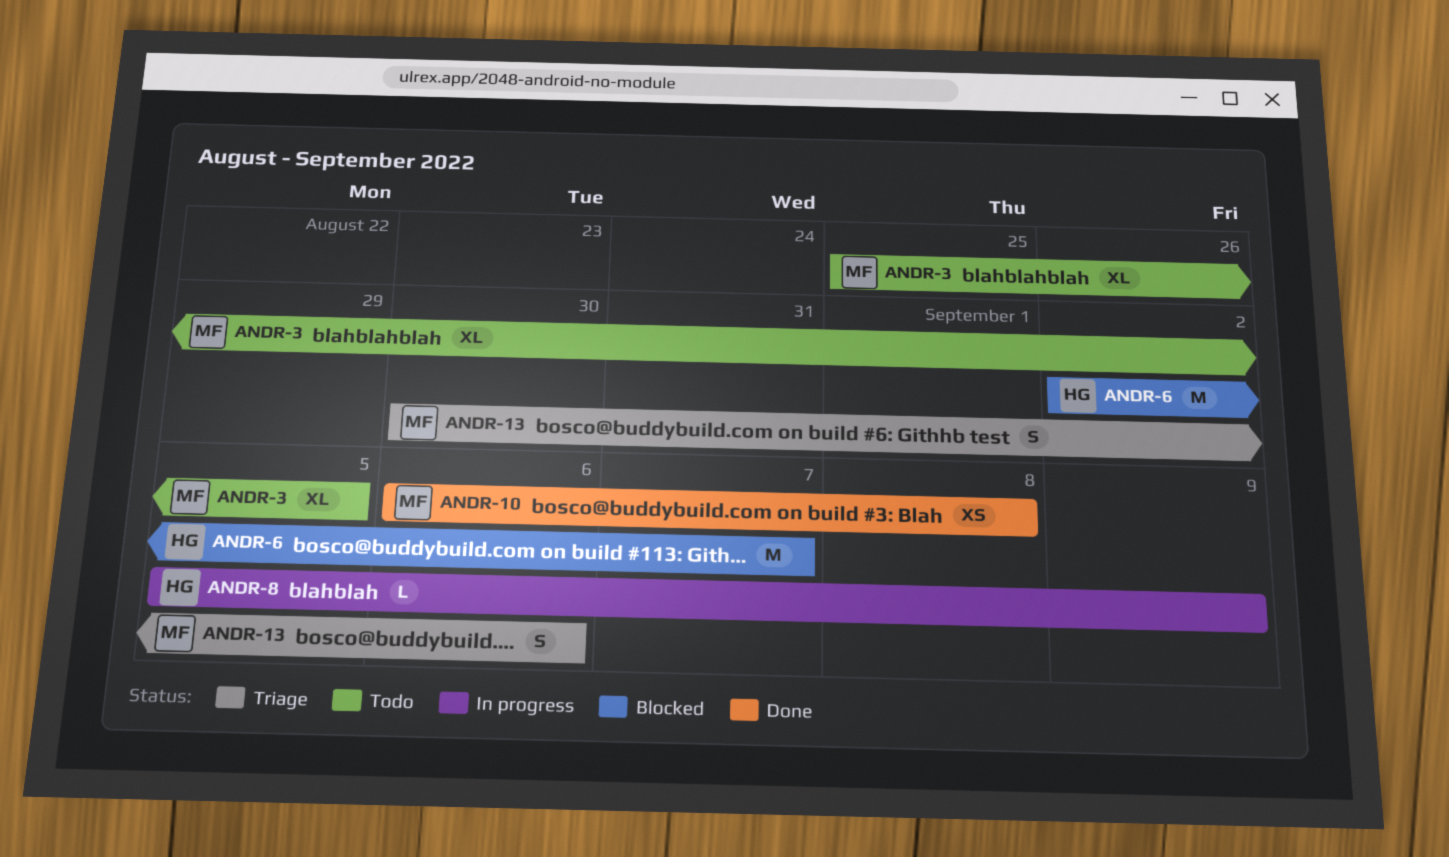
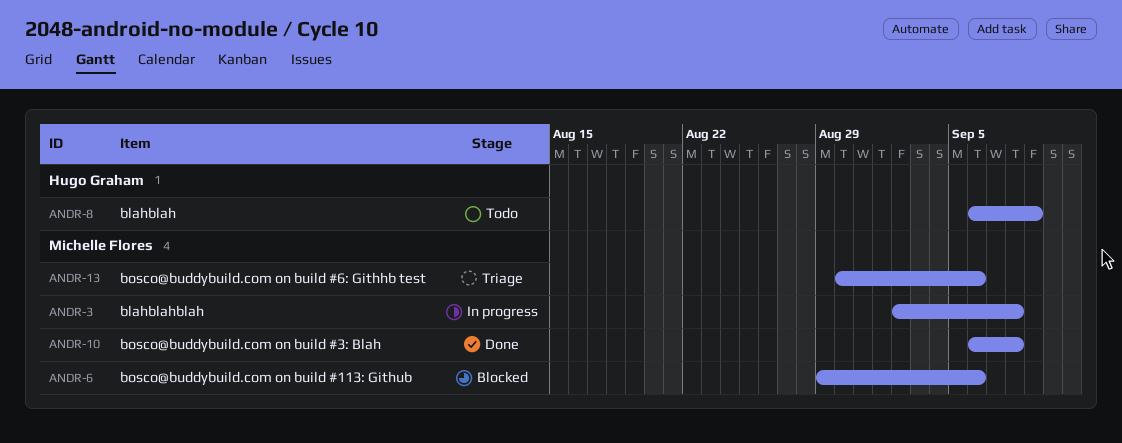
ANDR-3, status: Todo -> In progress
ANDR-3, start: Aug 25 -> Sep 2
ANDR-3, due: Sep 5 -> Sep 8
ANDR-6, owner: Hugo Graham -> Michelle Flores
ANDR-6, start: Sep 2 -> Aug 29
ANDR-6, due: Sep 7 -> Sep 6
ANDR-8, status: In progress -> Todo
ANDR-8, start: Sep 5 -> Sep 6

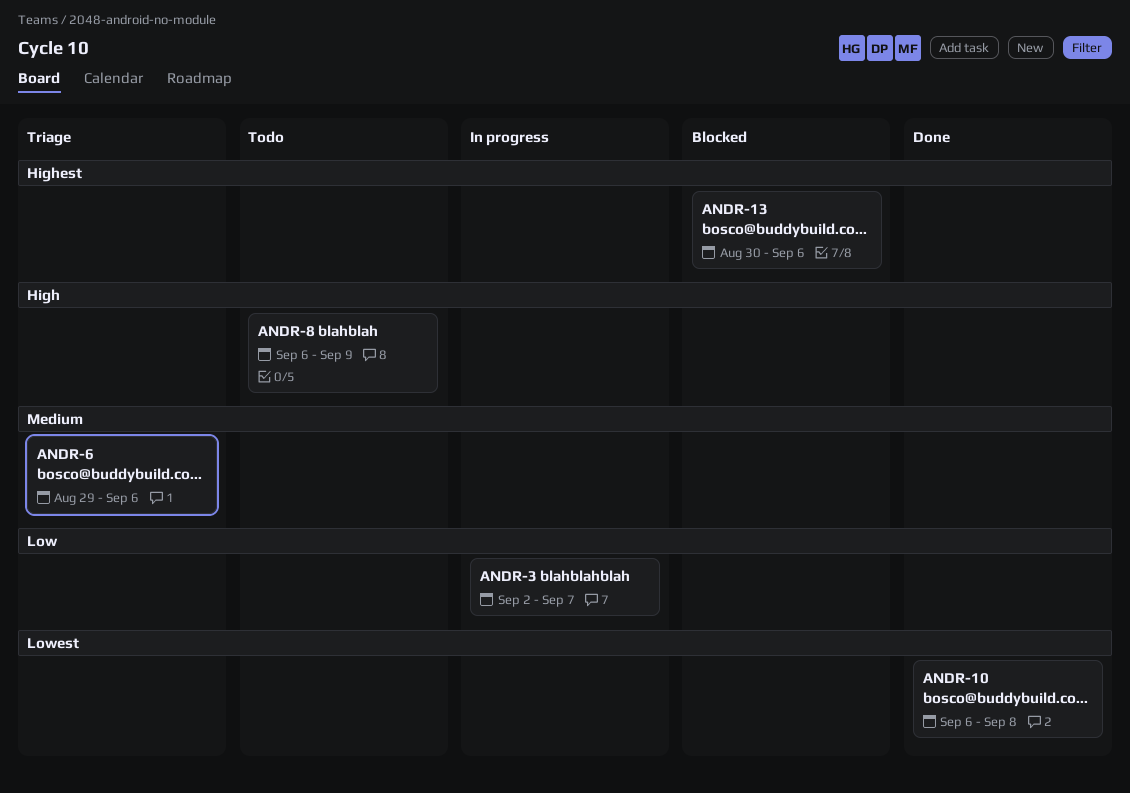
ANDR-3, due: Sep 8 -> Sep 7
ANDR-6, status: Blocked -> Triage
ANDR-13, status: Triage -> Blocked

